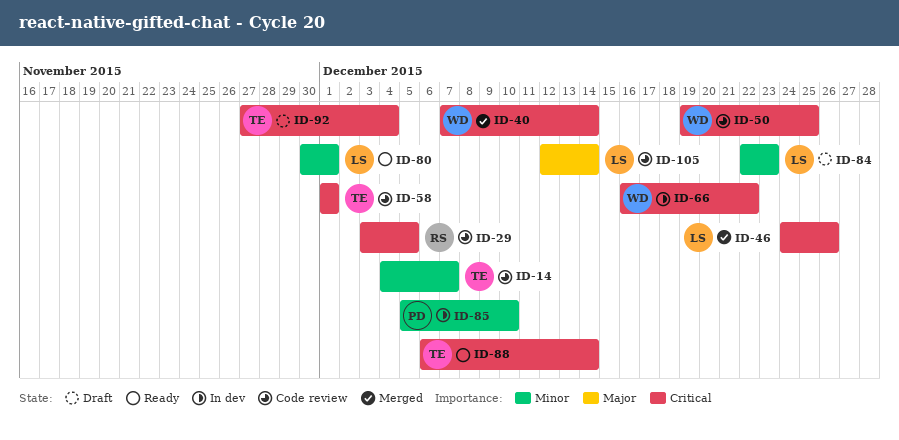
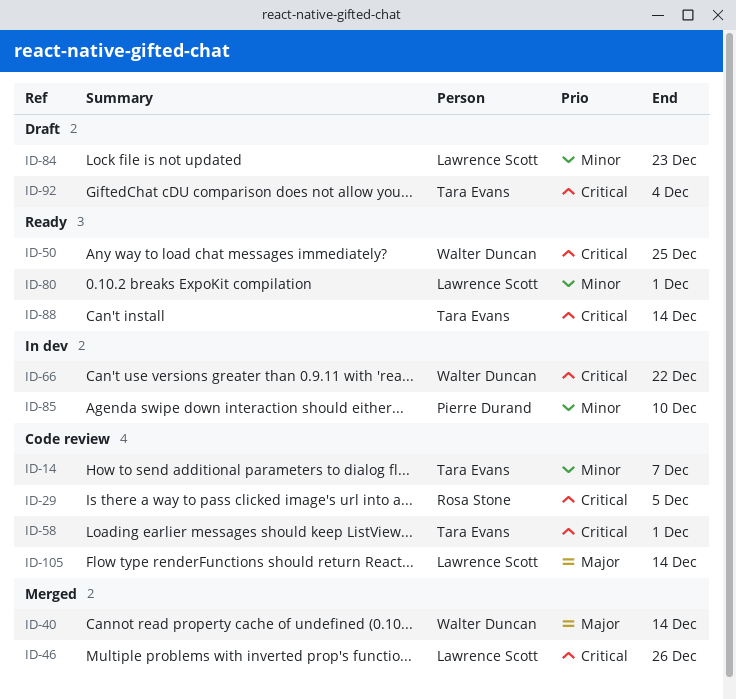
ID-40, priority: Critical -> Major
ID-50, status: Code review -> Ready

